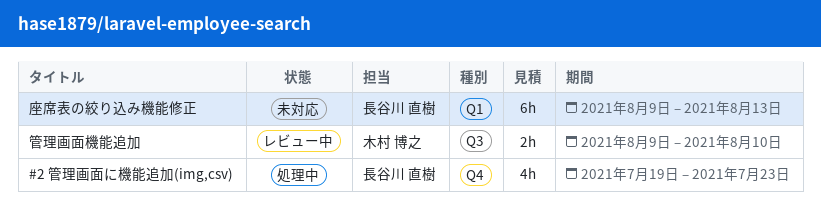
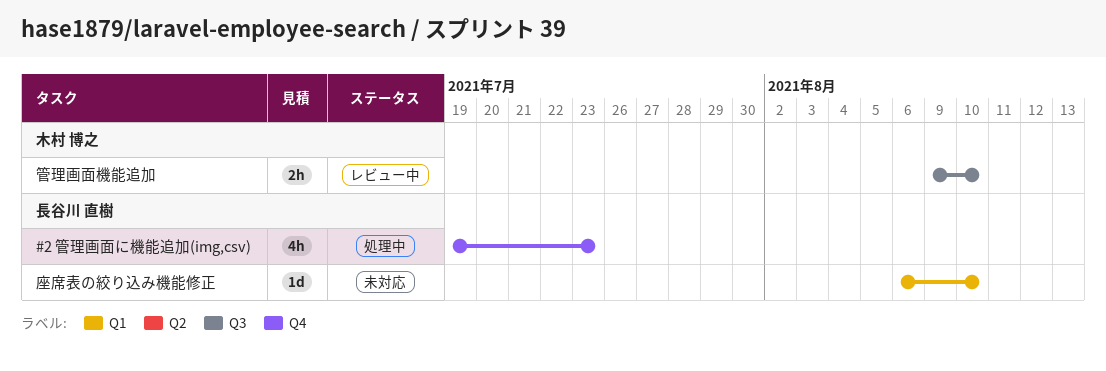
座席表の絞り込み機能修正, estimate: 6h -> 1d
座席表の絞り込み機能修正, start: Aug 9 -> Aug 6
座席表の絞り込み機能修正, due: Aug 13 -> Aug 10

